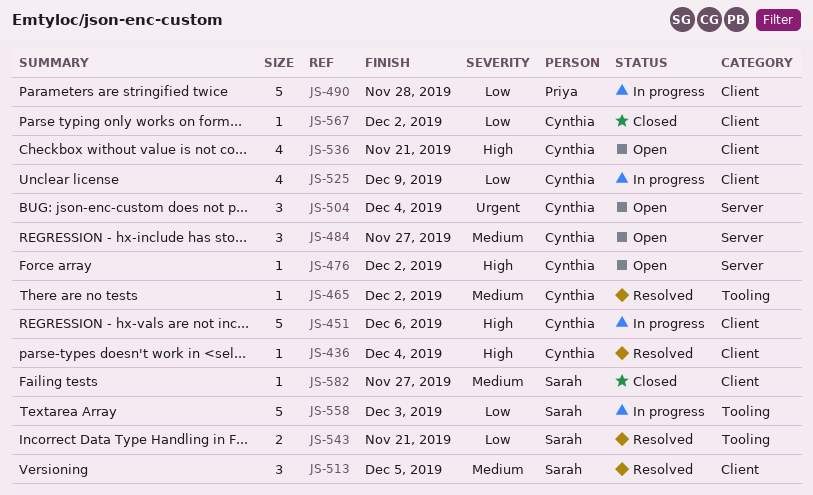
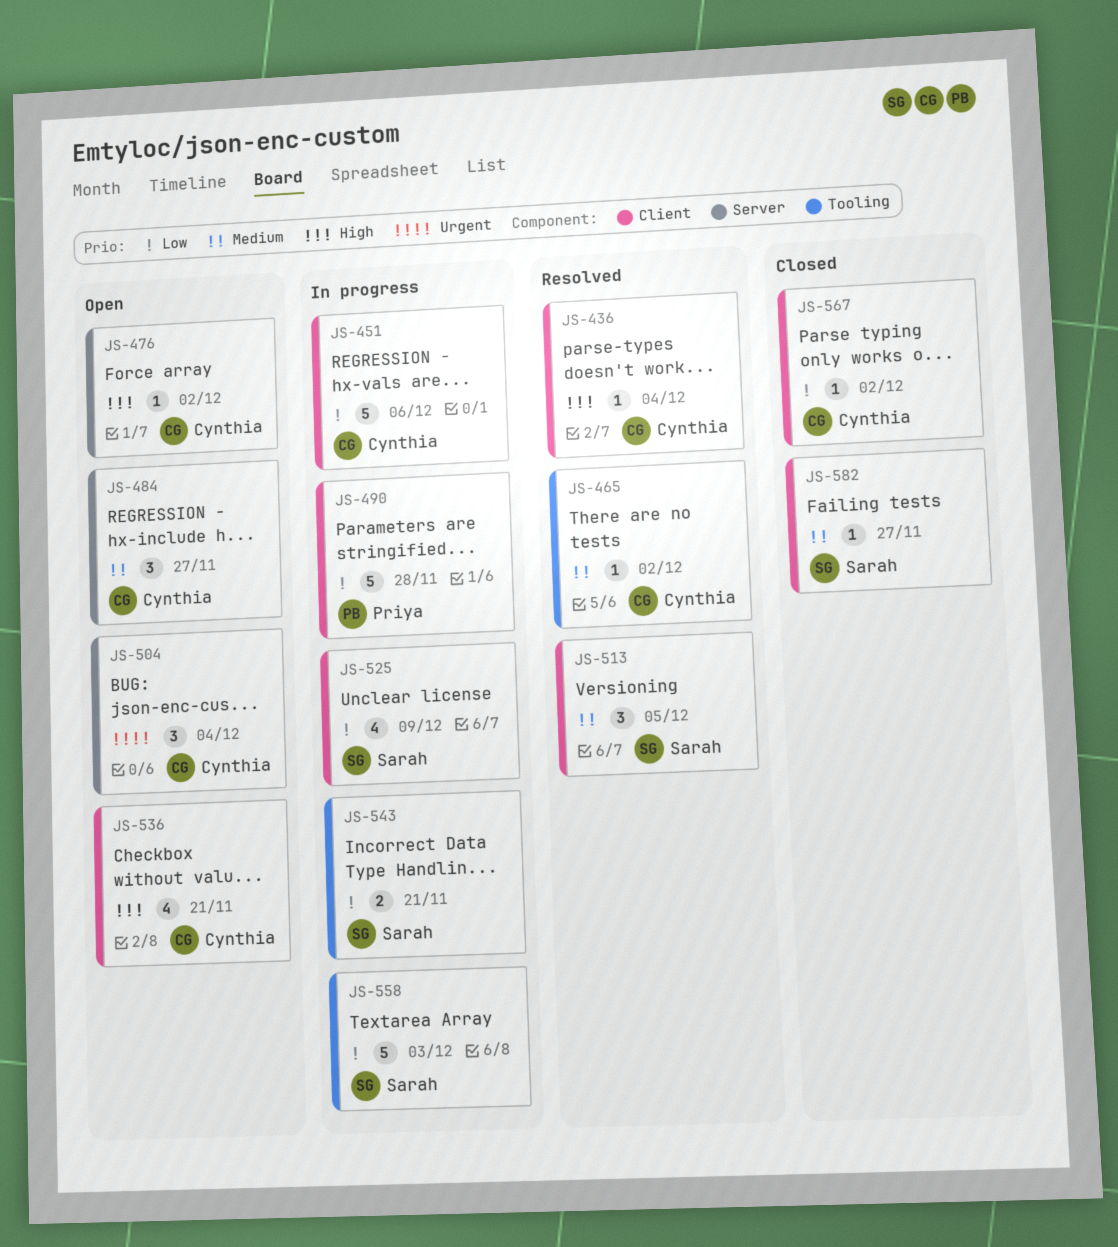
JS-451, priority: High -> Low
JS-525, owner: Cynthia -> Sarah
JS-543, status: Resolved -> In progress

